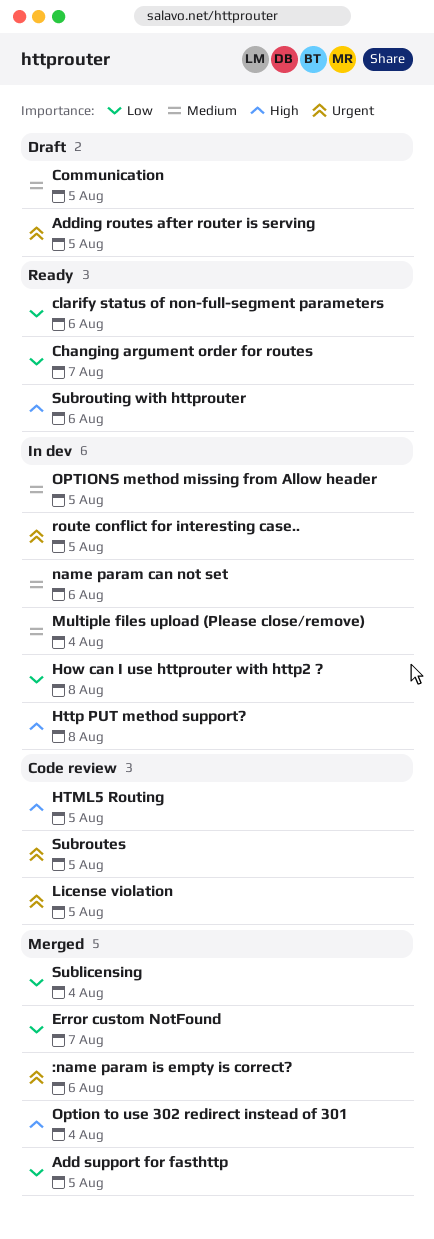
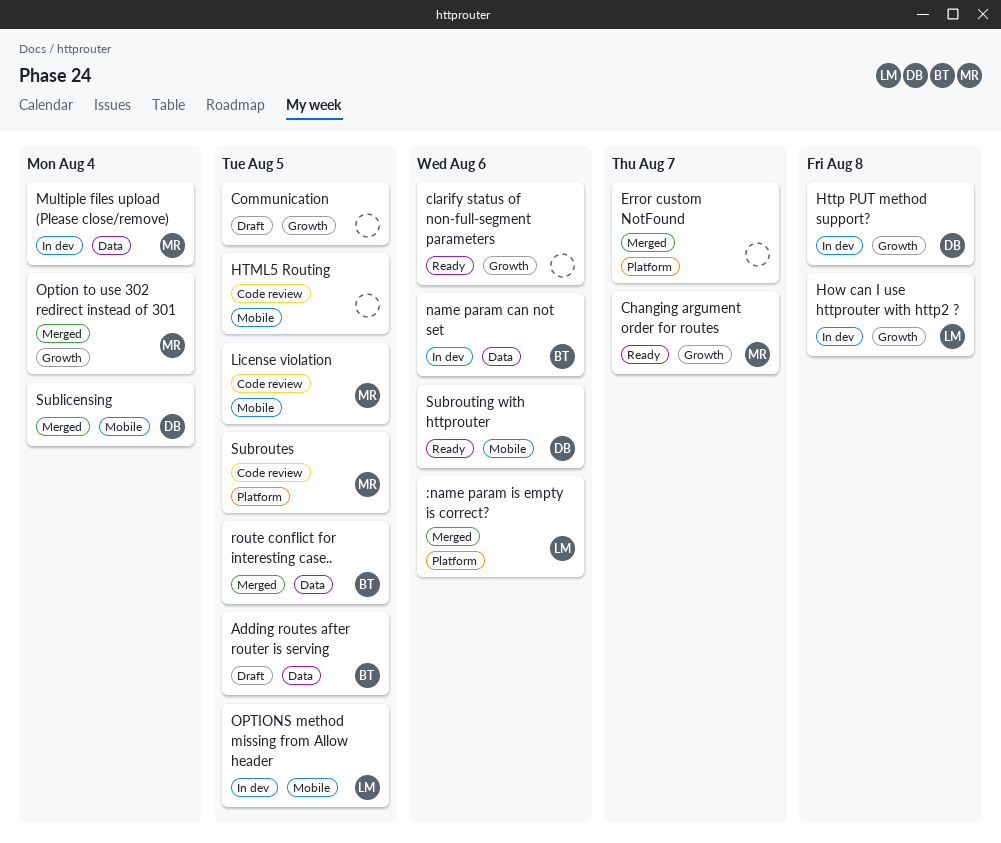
Add support for fasthttp: present -> none
route conflict for interesting case.., status: In dev -> Merged

